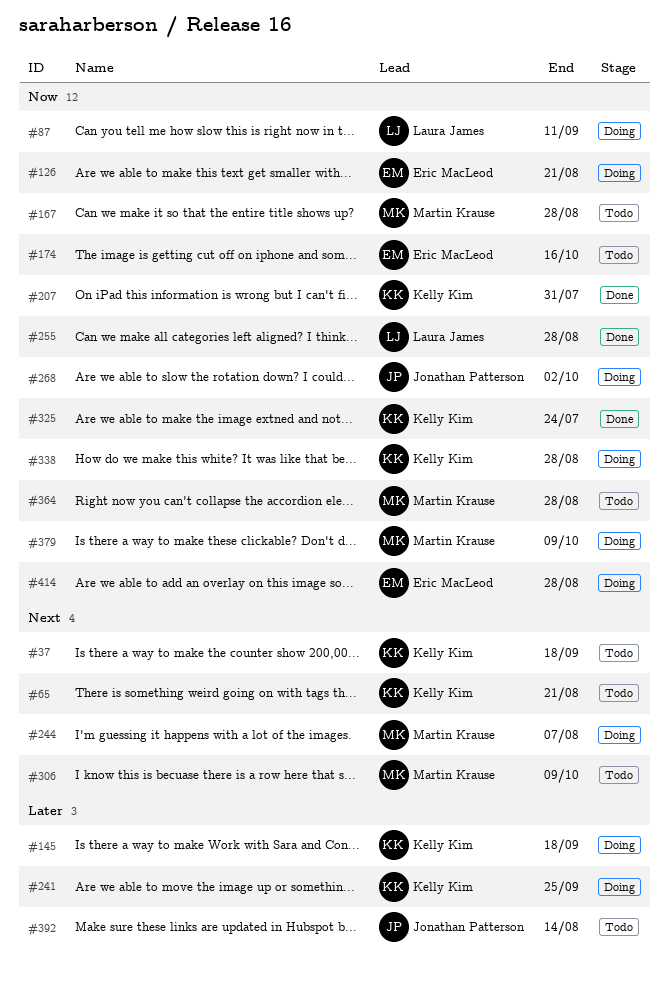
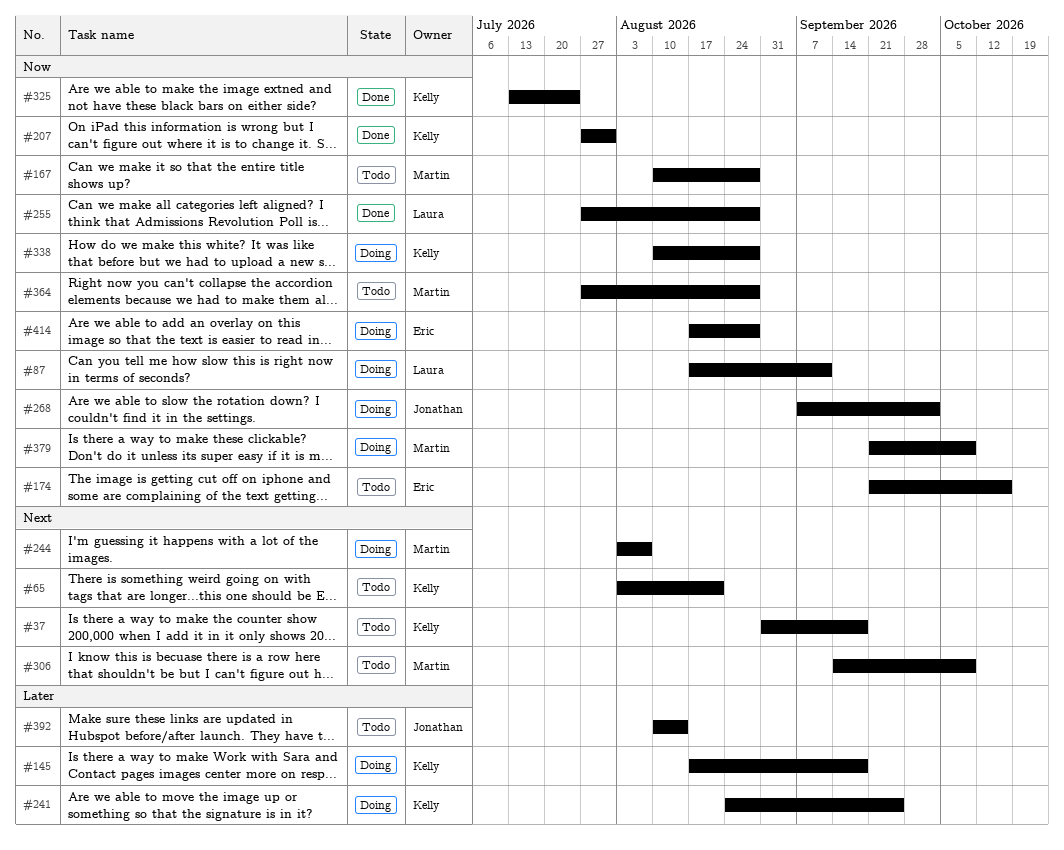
#126: present -> none

